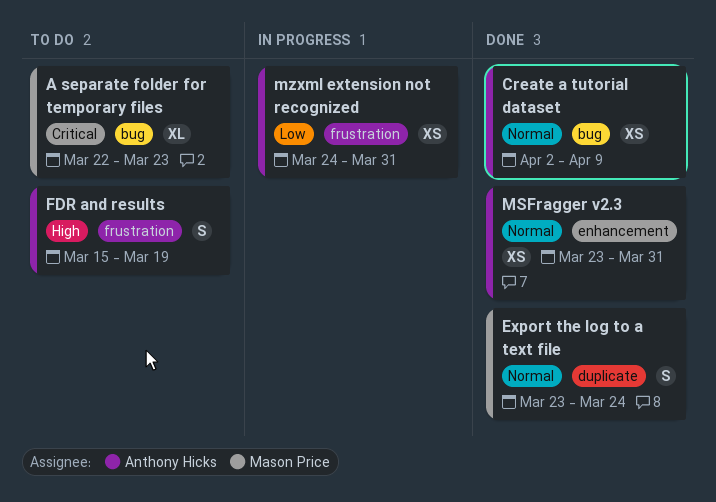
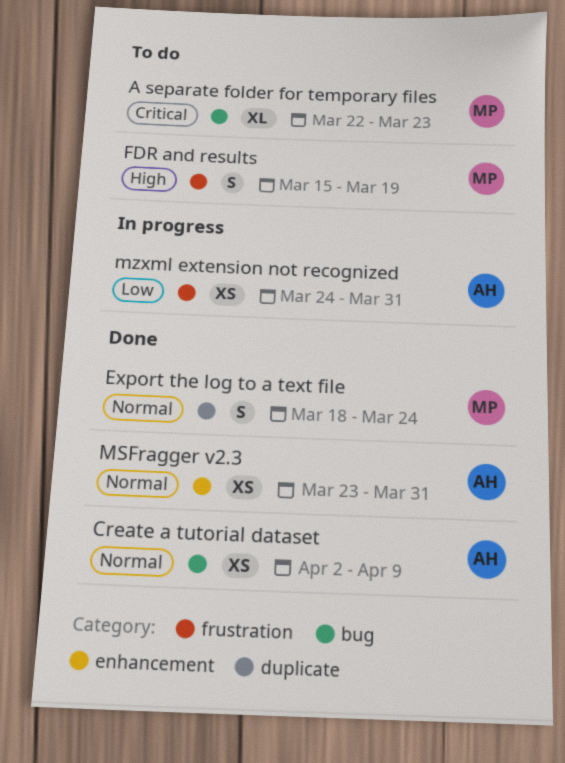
Export the log to a text file, start: Mar 23 -> Mar 18
FDR and results, owner: Anthony Hicks -> Mason Price

